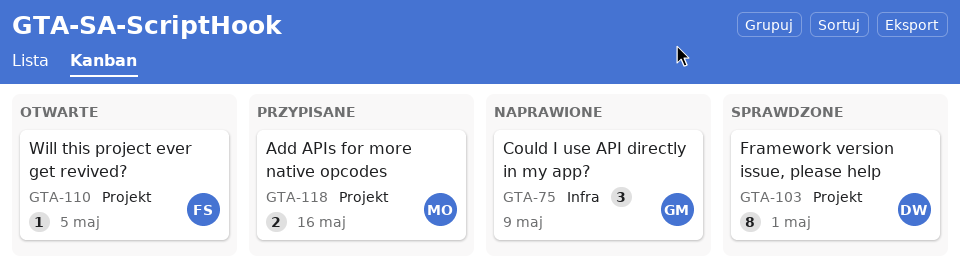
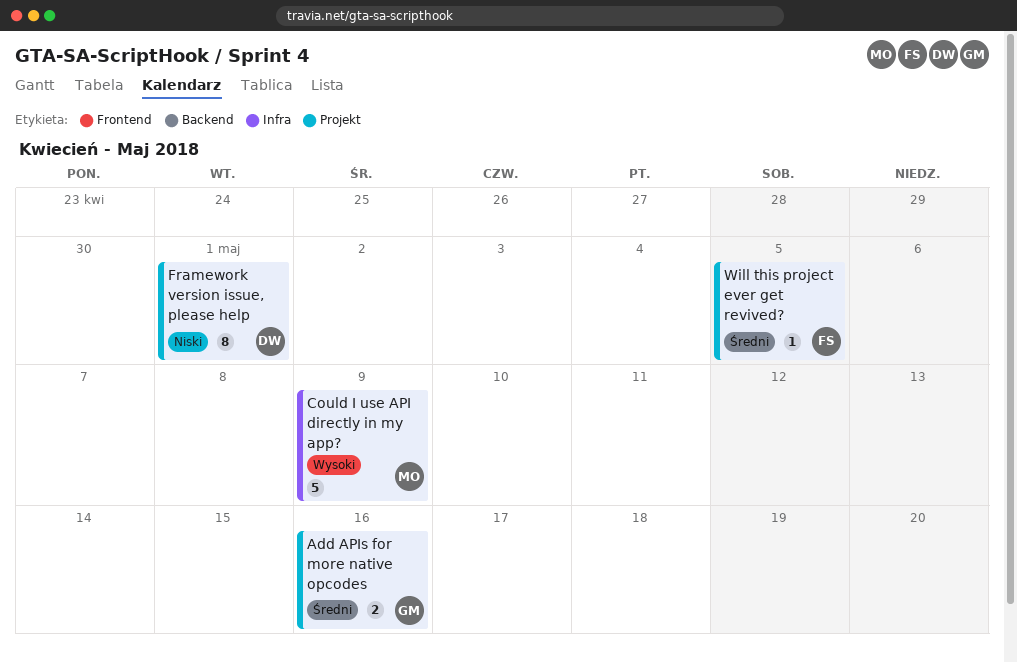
Add APIs for more native opcodes, owner: MO -> GM
Could I use API directly in my app?, owner: GM -> MO
Could I use API directly in my app?, estimate: 3 -> 5

